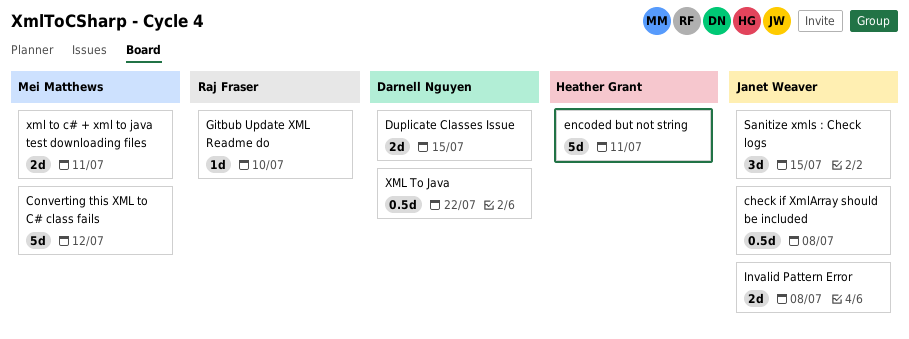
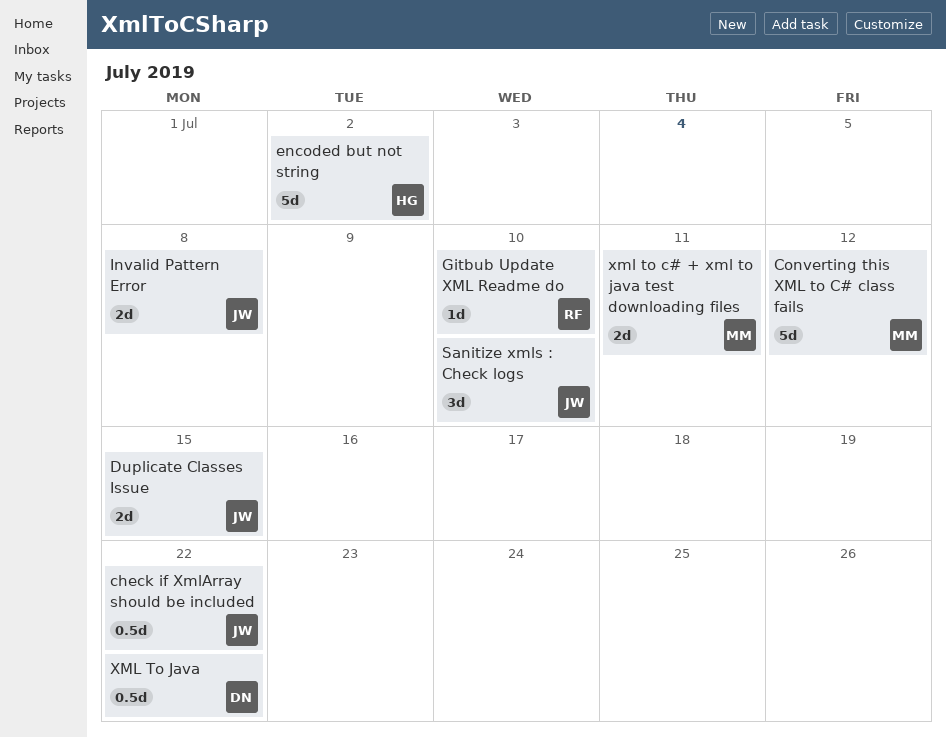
check if XmlArray should be included, due: Jul 8 -> Jul 22
Duplicate Classes Issue, owner: Darnell Nguyen -> Janet Weaver
encoded but not string, due: Jul 11 -> Jul 2
Sanitize xmls : Check logs, due: Jul 15 -> Jul 10

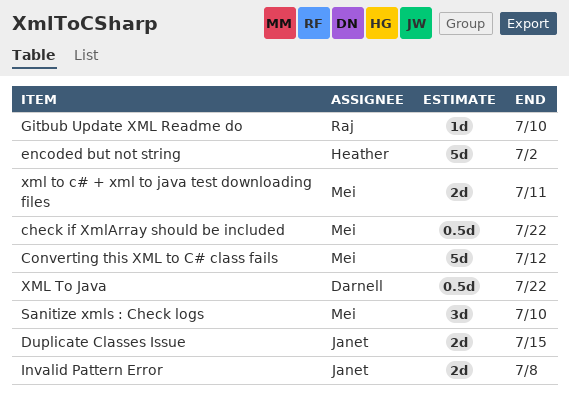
check if XmlArray should be included, owner: Janet -> Mei
Sanitize xmls : Check logs, owner: Janet -> Mei

